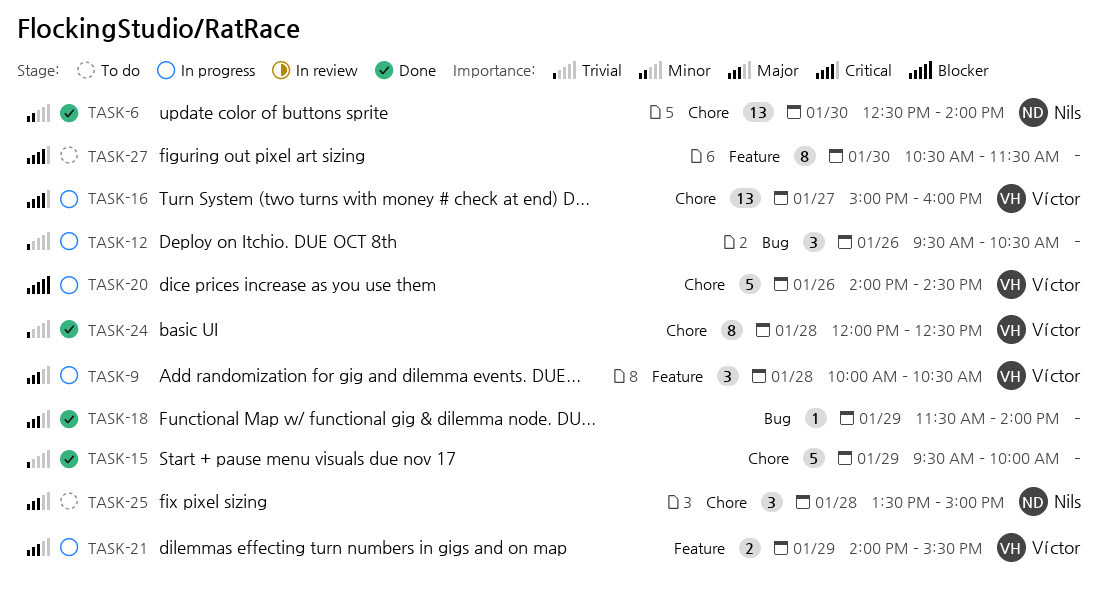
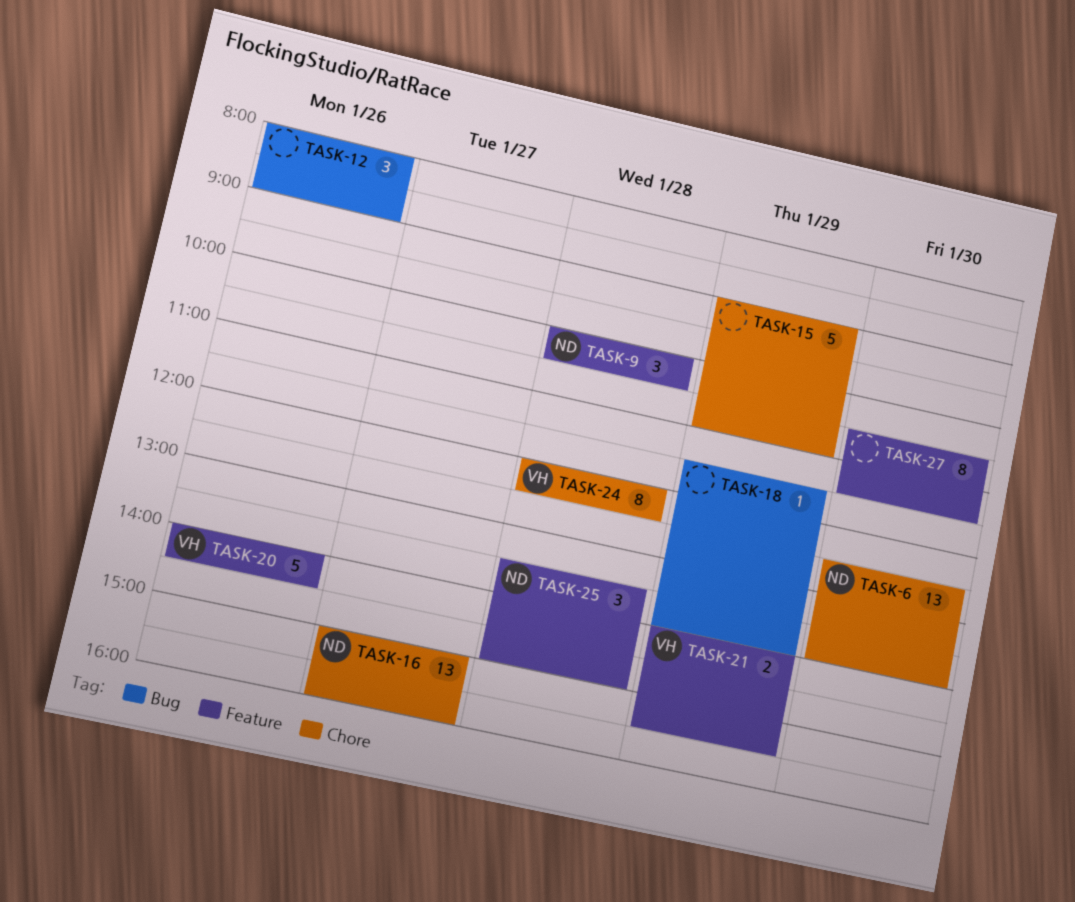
TASK-9, owner: Víctor -> Nils
TASK-12, begins: 09:30 -> 08:00
TASK-12, ends: 10:30 -> 09:00
TASK-15, begins: 09:30 -> 09:00
TASK-15, ends: 10:00 -> 11:00
TASK-16, owner: Víctor -> Nils
TASK-20, label: Chore -> Feature
TASK-25, label: Chore -> Feature

